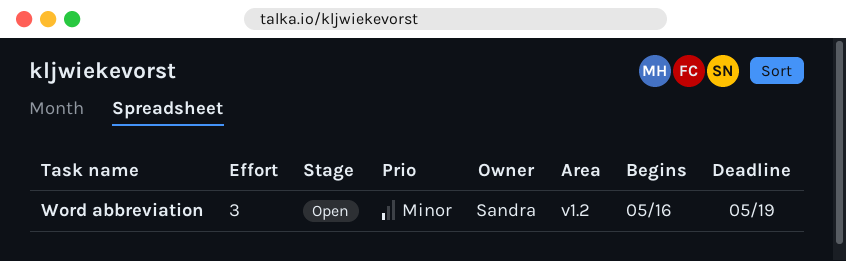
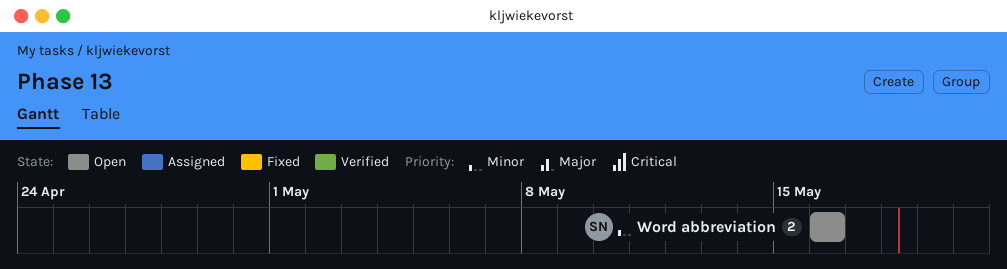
Word abbreviation, estimate: 3 -> 2
Word abbreviation, due: May 19 -> May 16

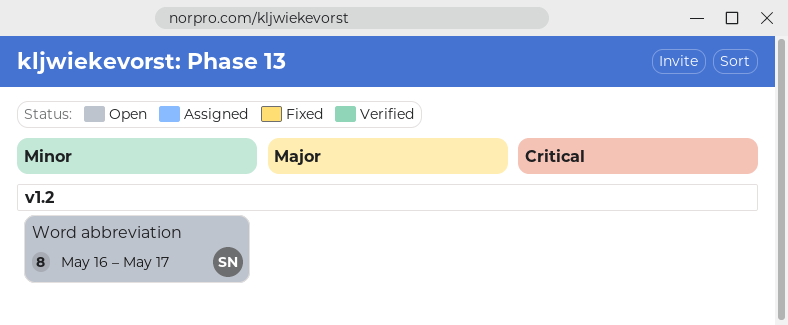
Word abbreviation, estimate: 2 -> 8
Word abbreviation, due: May 16 -> May 17

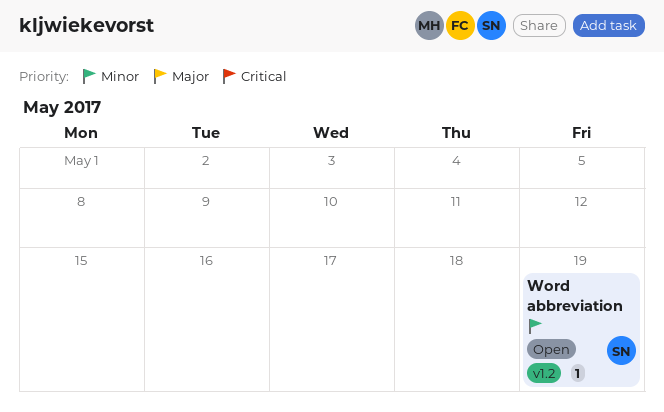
Word abbreviation, estimate: 8 -> 1
Word abbreviation, due: May 17 -> May 19

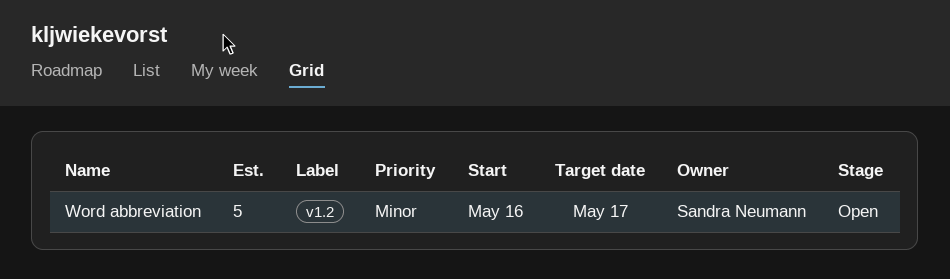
Word abbreviation, estimate: 1 -> 5
Word abbreviation, due: May 19 -> May 17

